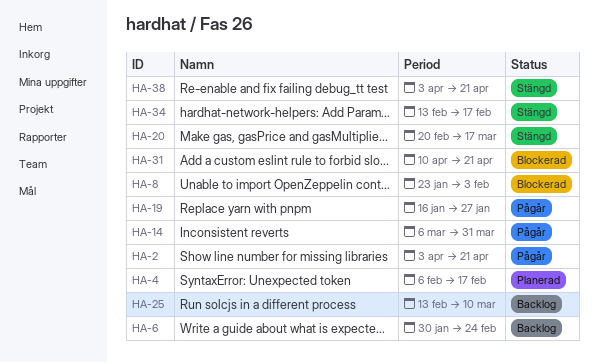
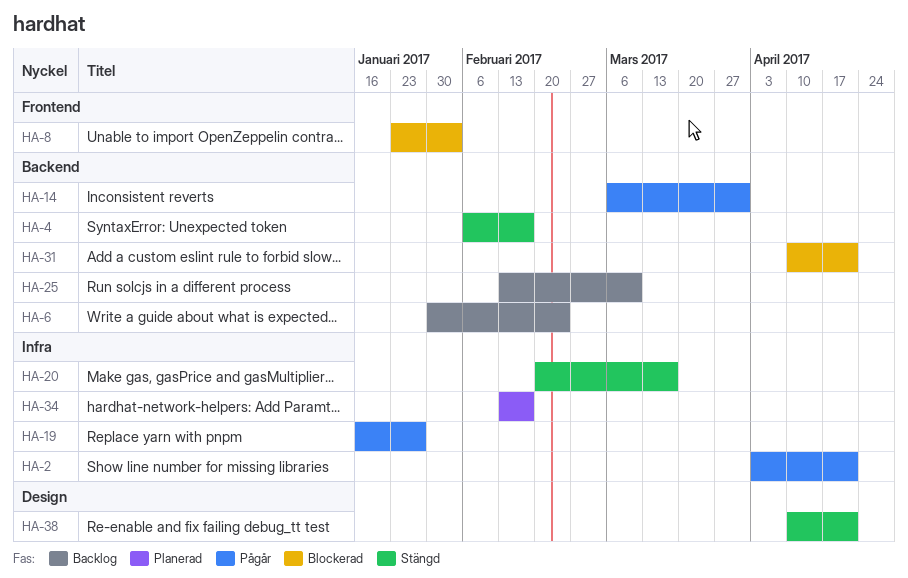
HA-4, status: Planerad -> Stängd
HA-34, status: Stängd -> Planerad
HA-38, start: Apr 3 -> Apr 10

